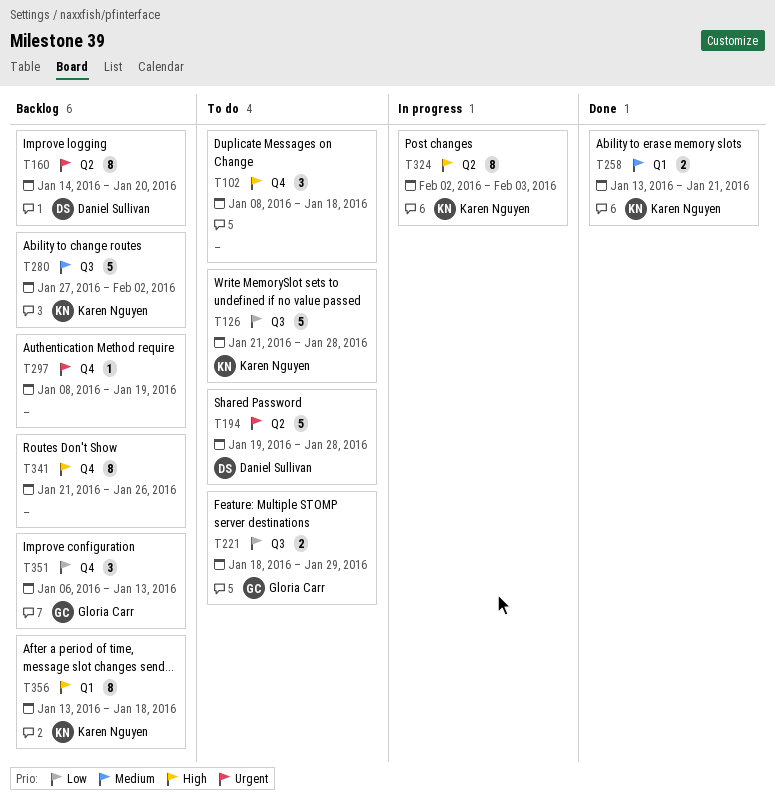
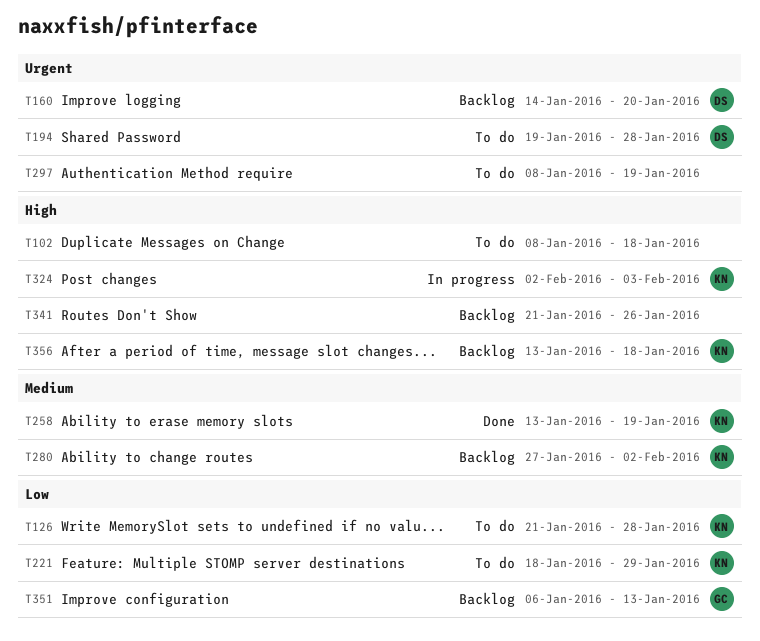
T221, owner: Gloria Carr -> Karen Nguyen
T258, due: Jan 21 -> Jan 19
T297, status: Backlog -> To do

